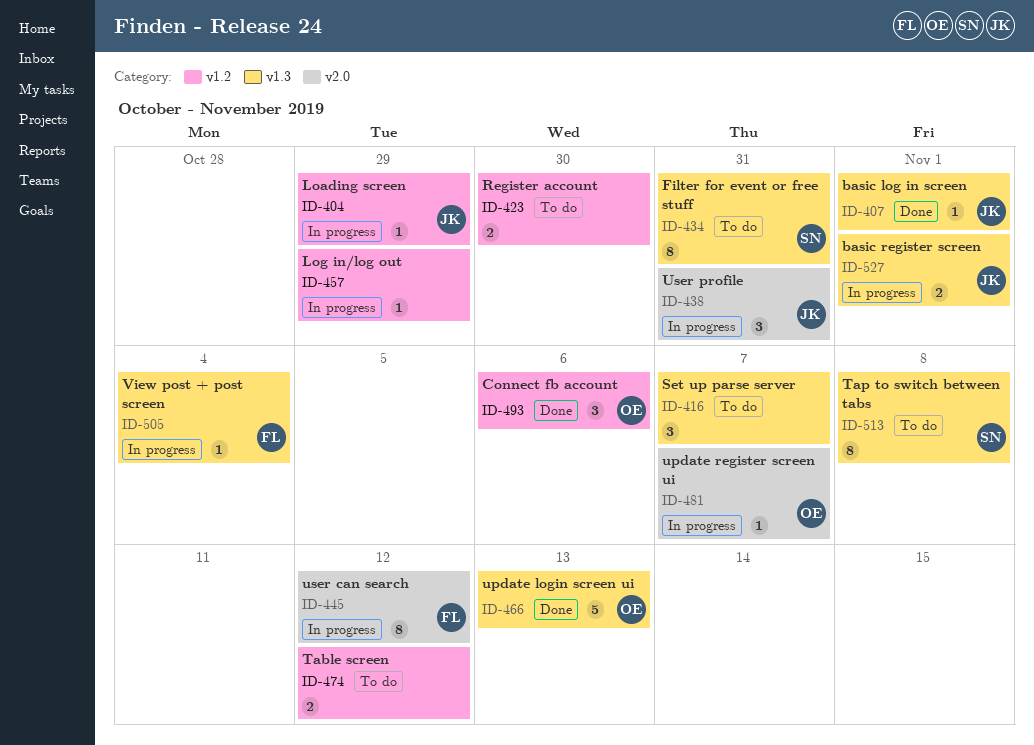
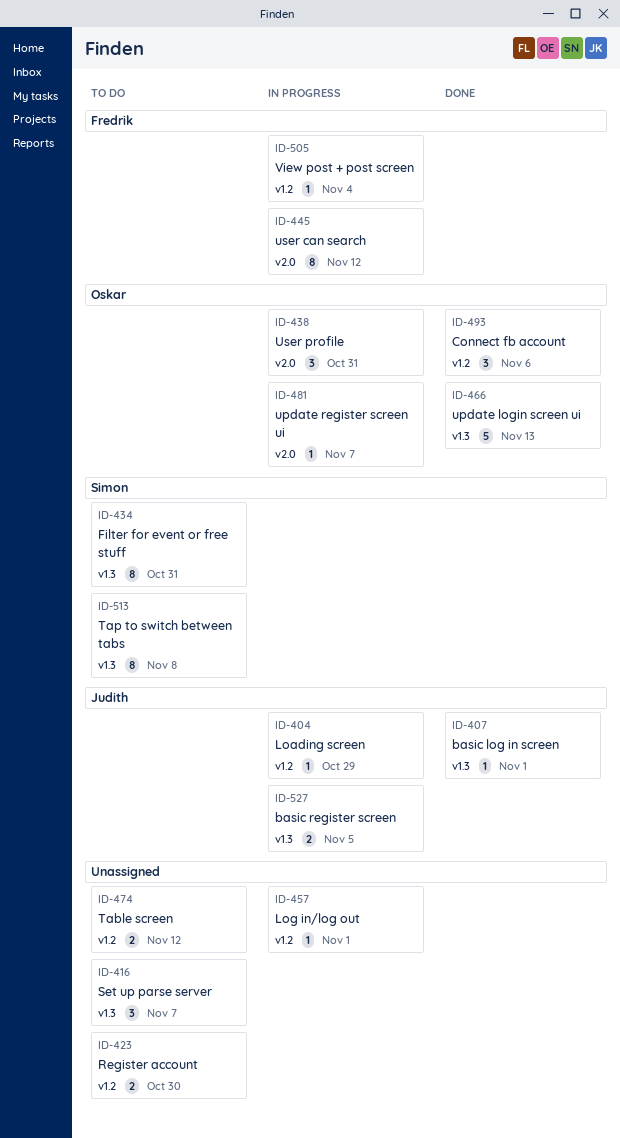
ID-438, owner: Judith -> Oskar
ID-457, due: Oct 29 -> Nov 1
ID-505, label: v1.3 -> v1.2
ID-527, due: Nov 1 -> Nov 5

